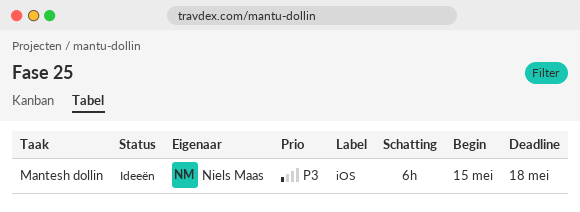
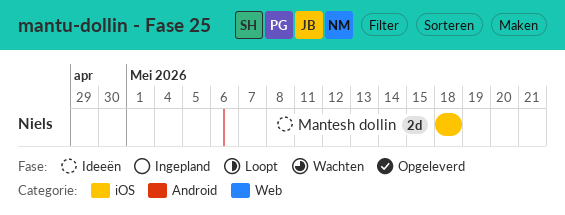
Mantesh dollin, estimate: 6h -> 2d
Mantesh dollin, start: May 15 -> May 18

